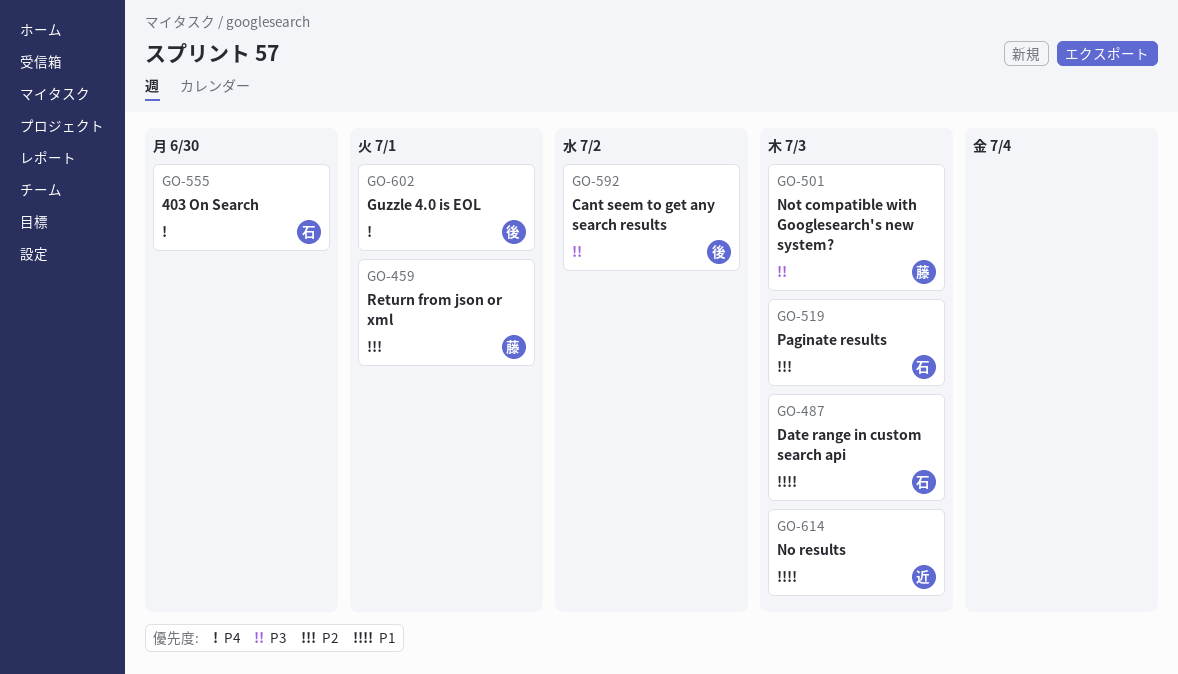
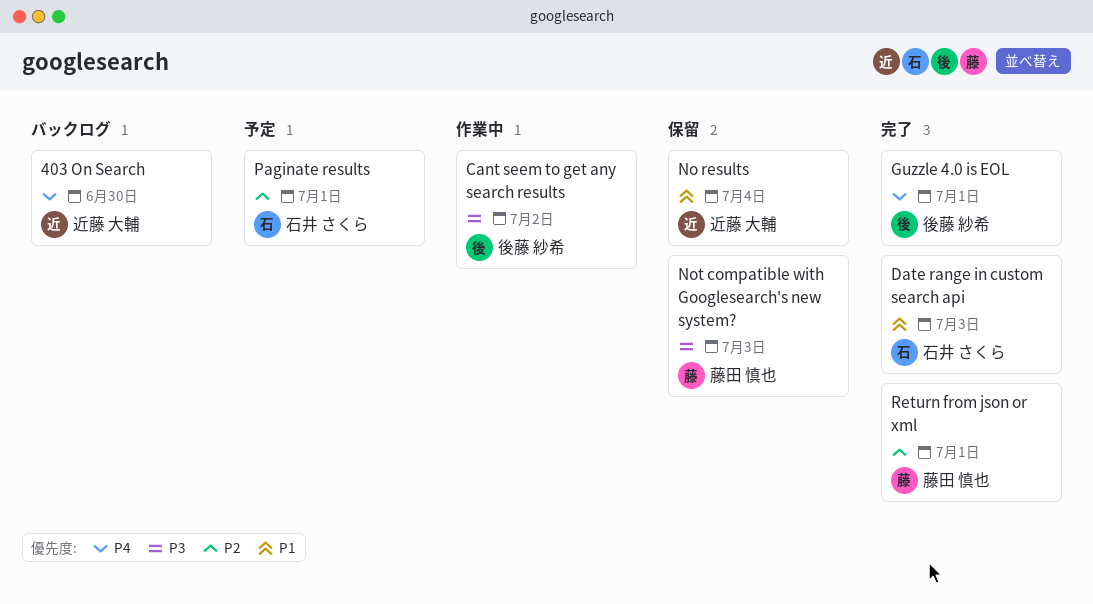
403 On Search, owner: 石井 さくら -> 近藤 大輔
No results, due: Jul 3 -> Jul 4
Paginate results, due: Jul 3 -> Jul 1

